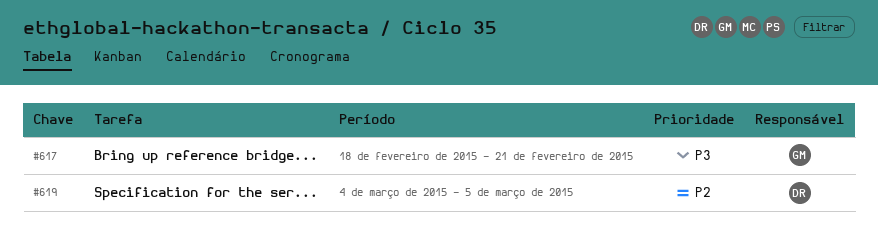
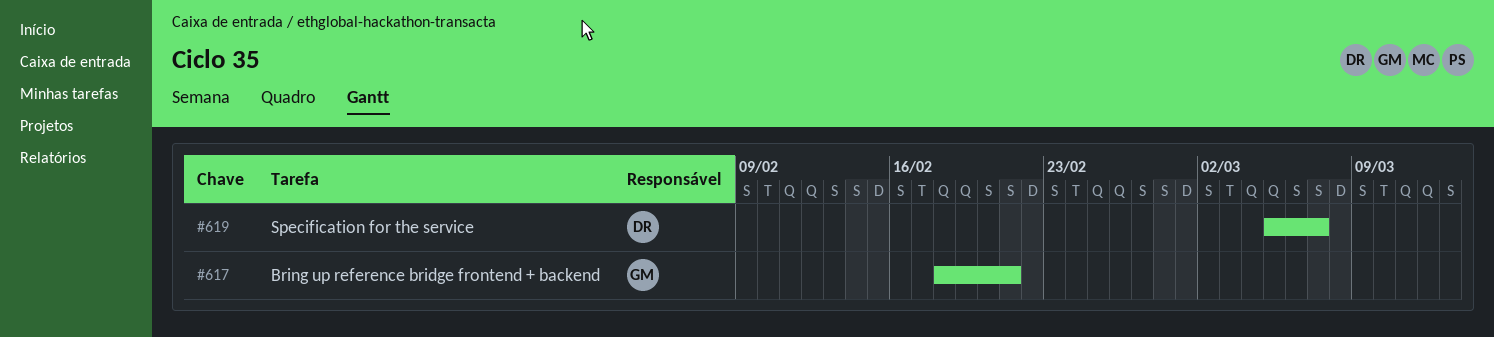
#619, start: Mar 4 -> Mar 5
#619, due: Mar 5 -> Mar 7

